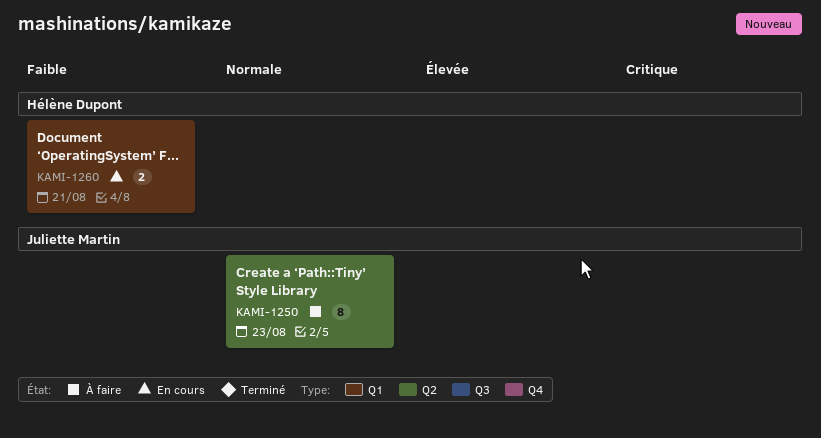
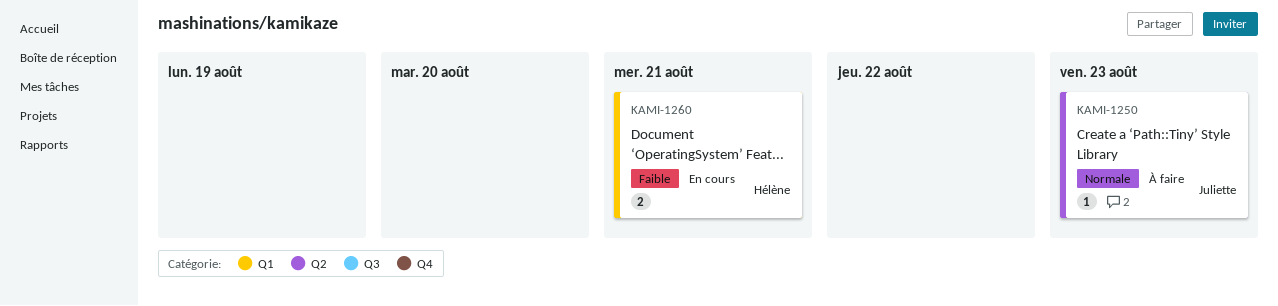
KAMI-1250, estimate: 8 -> 1

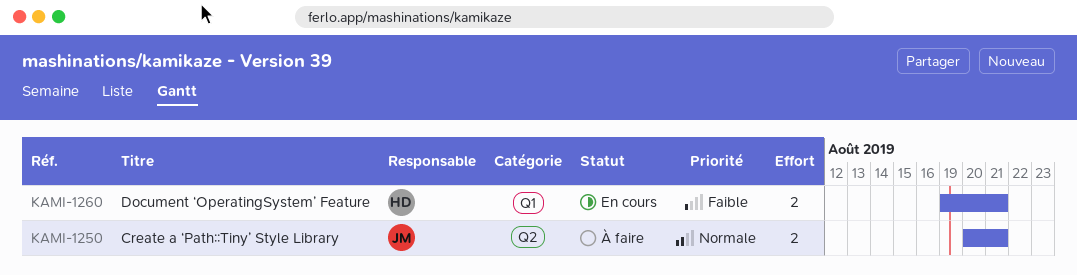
KAMI-1250, estimate: 1 -> 2
KAMI-1250, due: Aug 23 -> Aug 21

